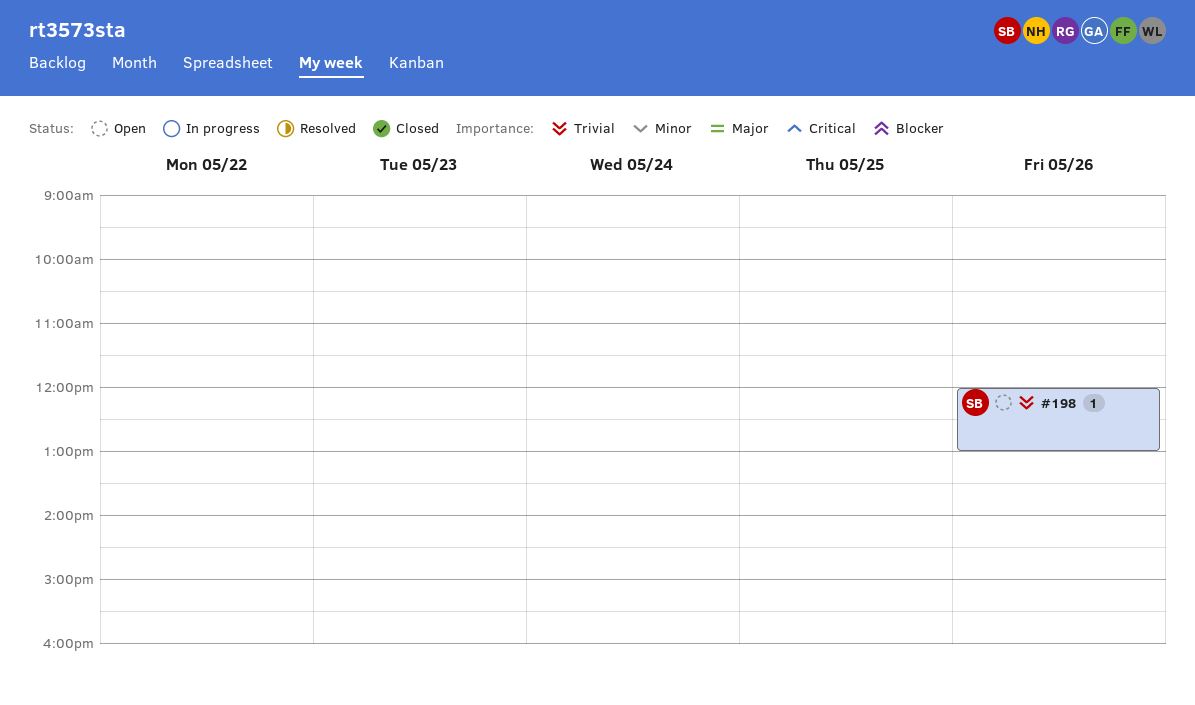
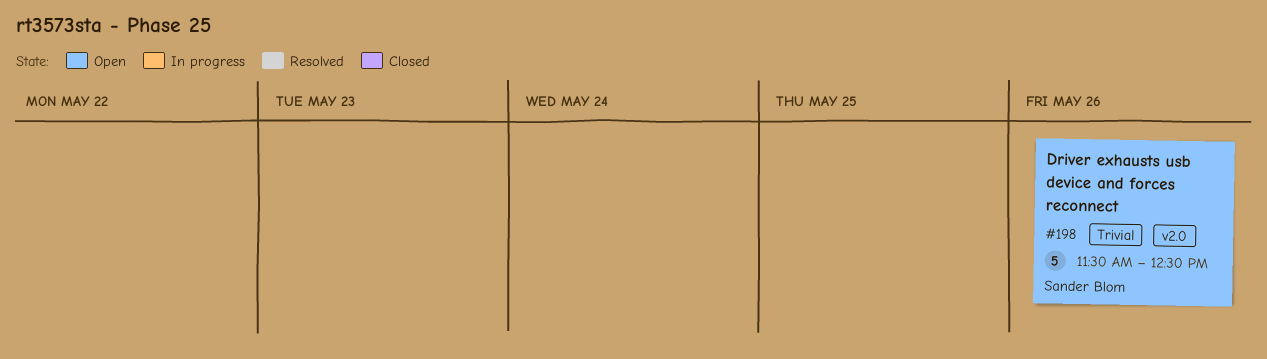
#198, estimate: 1 -> 5
#198, begins: 12:00 -> 11:30
#198, ends: 13:00 -> 12:30

